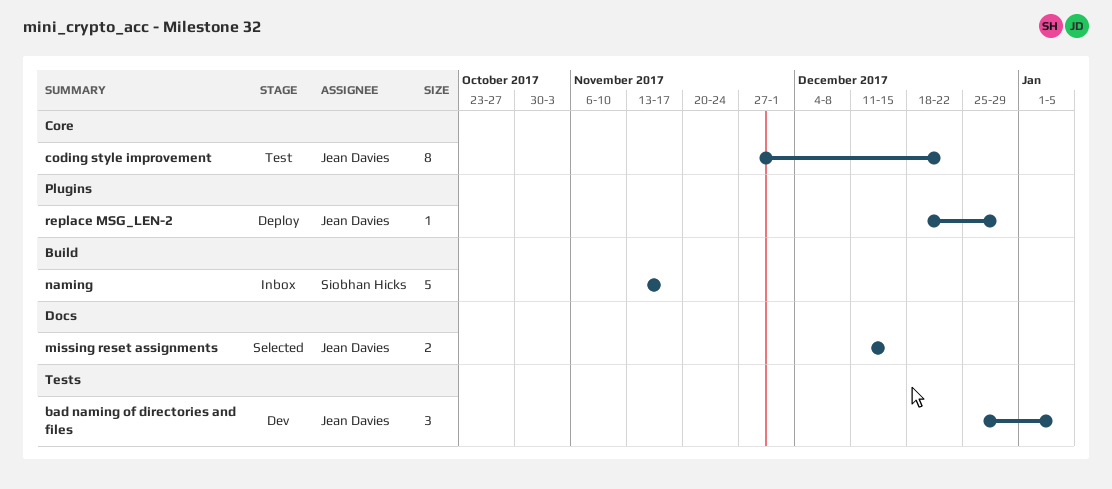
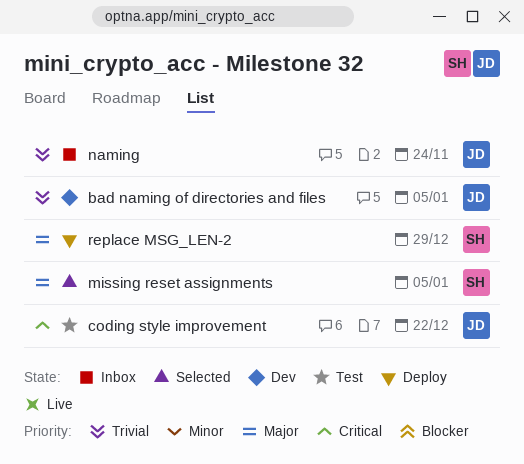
missing reset assignments, owner: Jean Davies -> Siobhan Hicks
missing reset assignments, due: Dec 15 -> Jan 5
naming, owner: Siobhan Hicks -> Jean Davies
naming, due: Nov 17 -> Nov 24
replace MSG_LEN-2, owner: Jean Davies -> Siobhan Hicks

